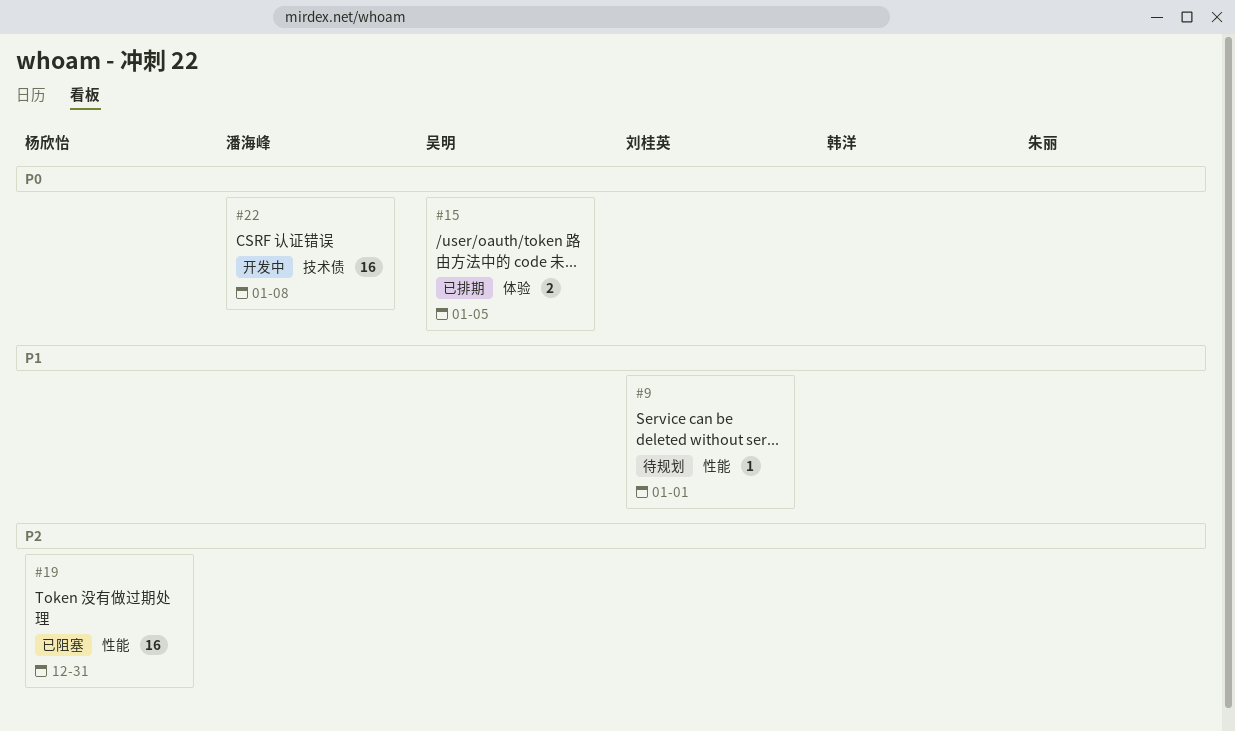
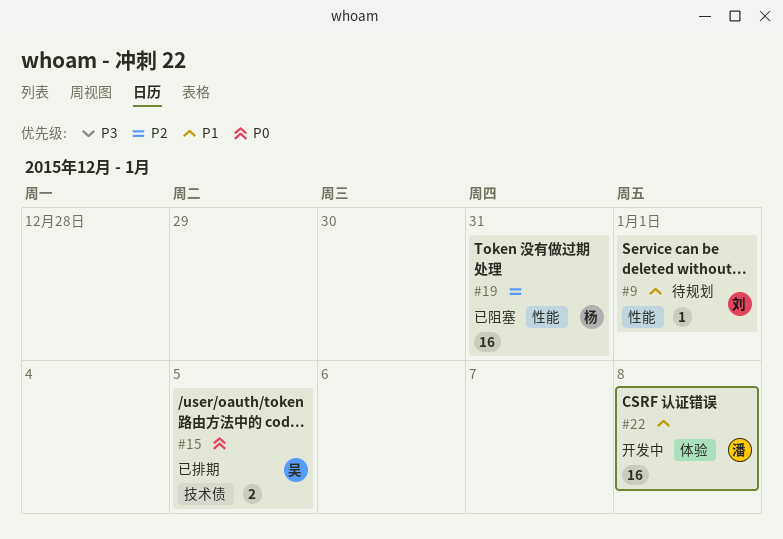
#15, label: 体验 -> 技术债
#22, priority: P0 -> P1
#22, label: 技术债 -> 体验

